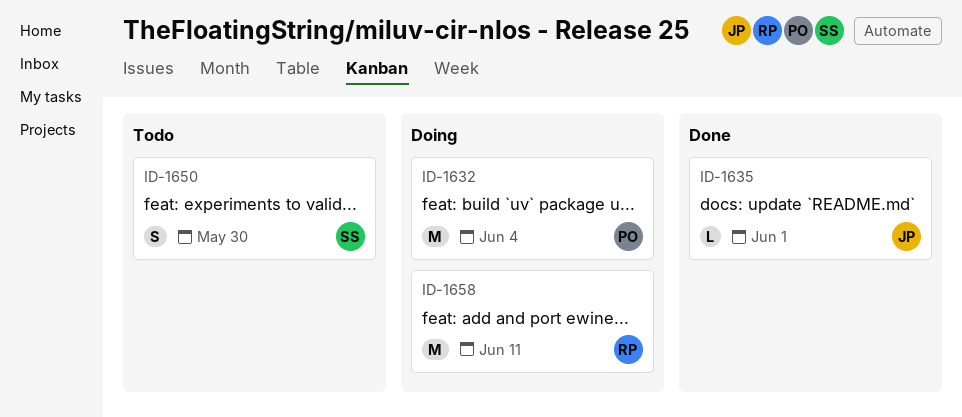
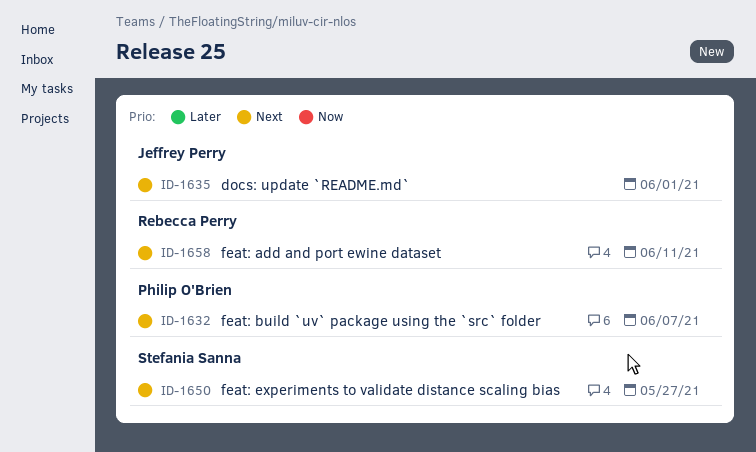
ID-1632, due: Jun 4 -> Jun 7
ID-1650, due: May 30 -> May 27

